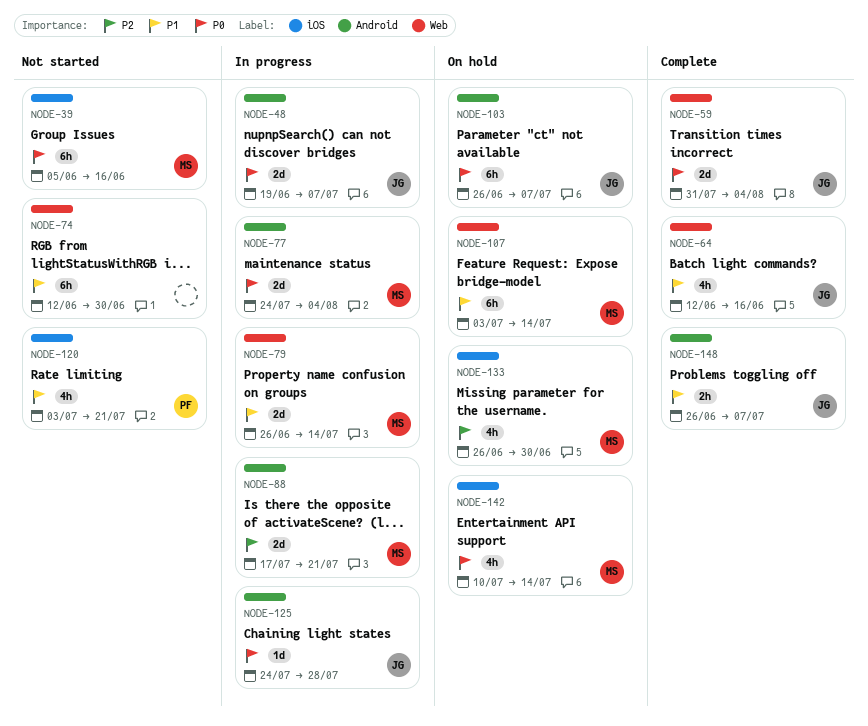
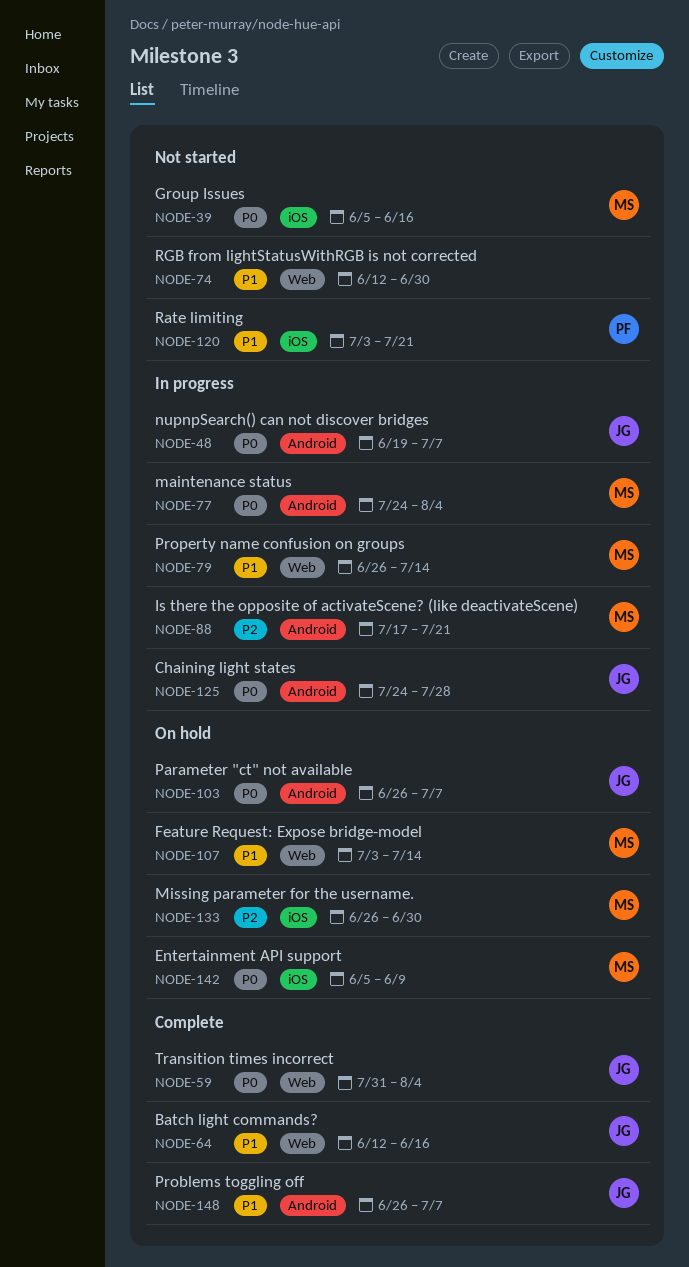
NODE-142, start: Jul 10 -> Jun 5
NODE-142, due: Jul 14 -> Jun 9

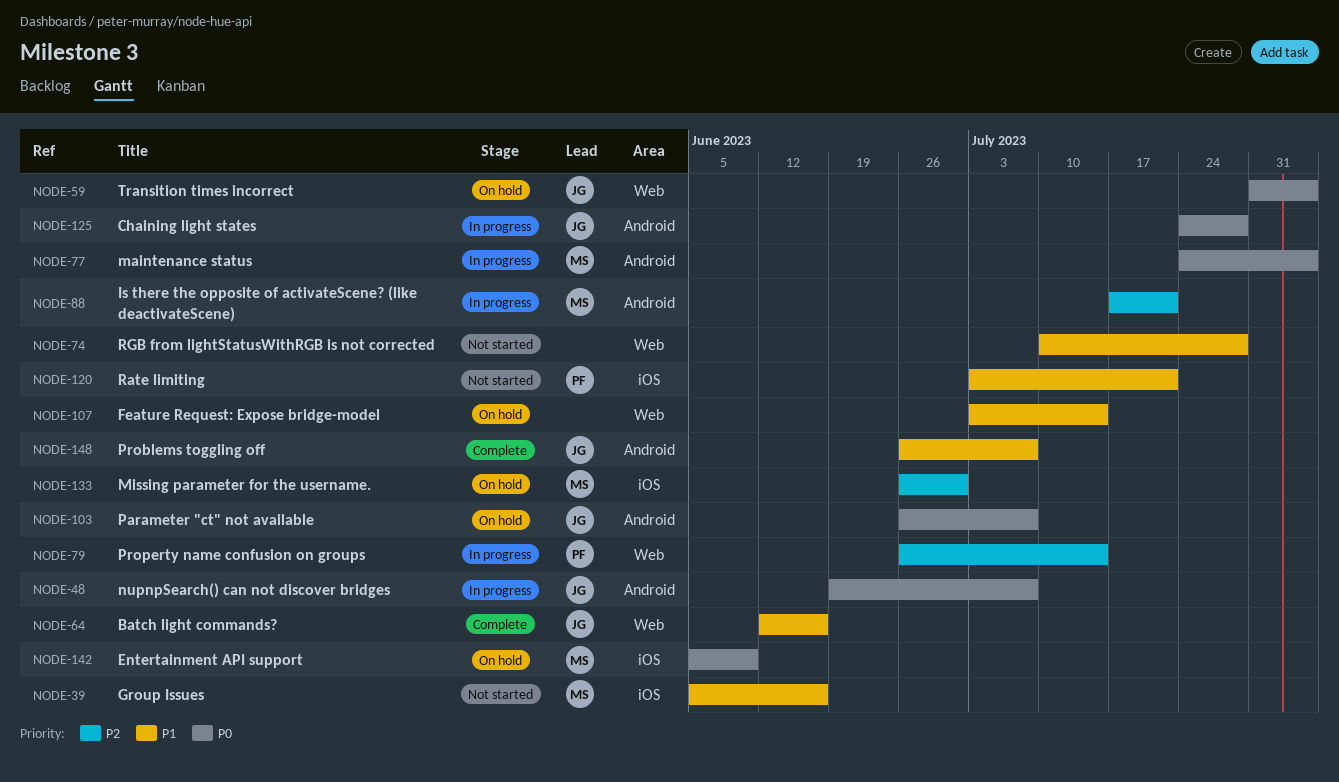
NODE-39, priority: P0 -> P1
NODE-59, status: Complete -> On hold
NODE-74, start: Jun 12 -> Jul 10
NODE-74, due: Jun 30 -> Jul 28
NODE-79, owner: MS -> PF
NODE-79, priority: P1 -> P2
NODE-107, owner: MS -> none

